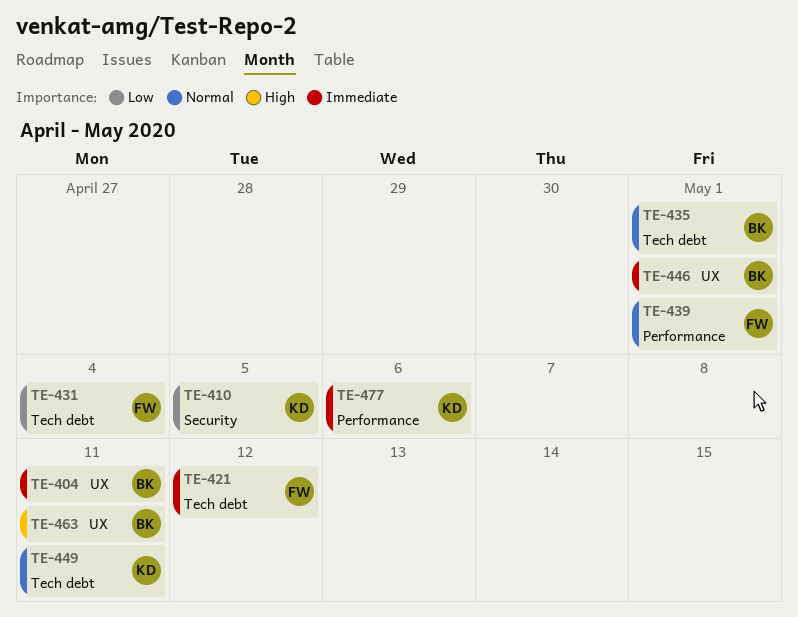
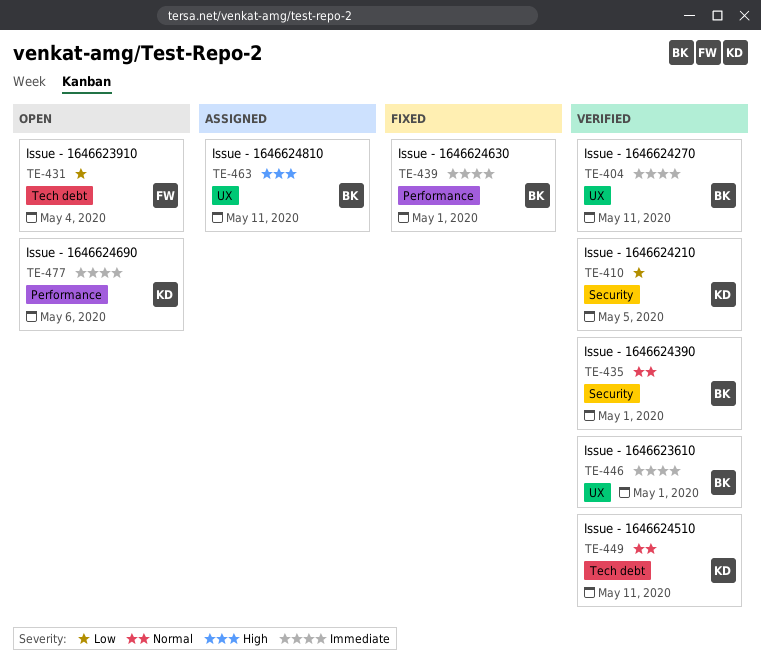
TE-421: present -> none
TE-435, label: Tech debt -> Security
TE-439, owner: FW -> BK
TE-439, priority: Normal -> Immediate

